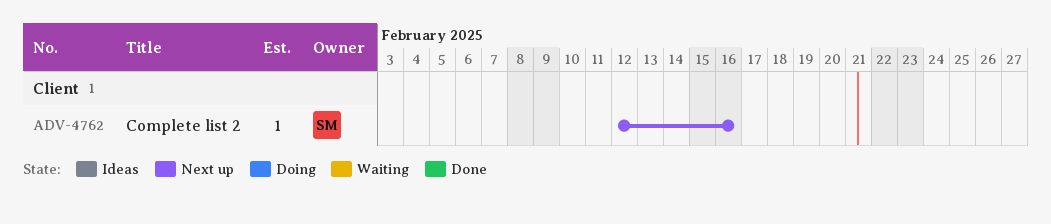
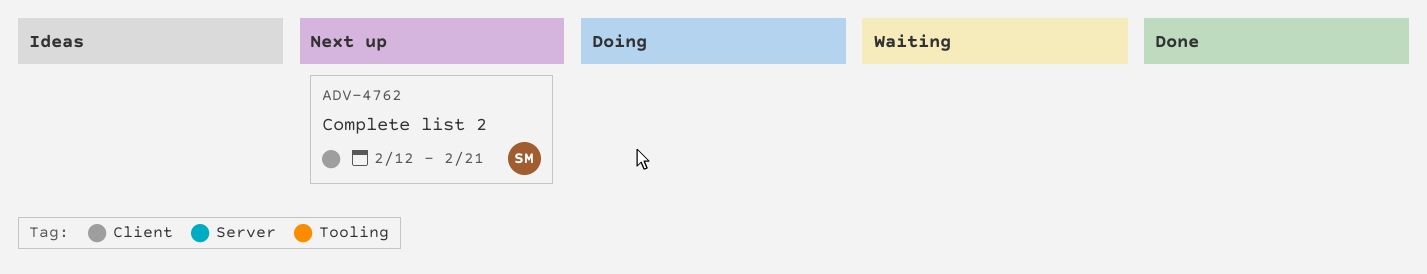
ADV-4762, due: Feb 16 -> Feb 21

